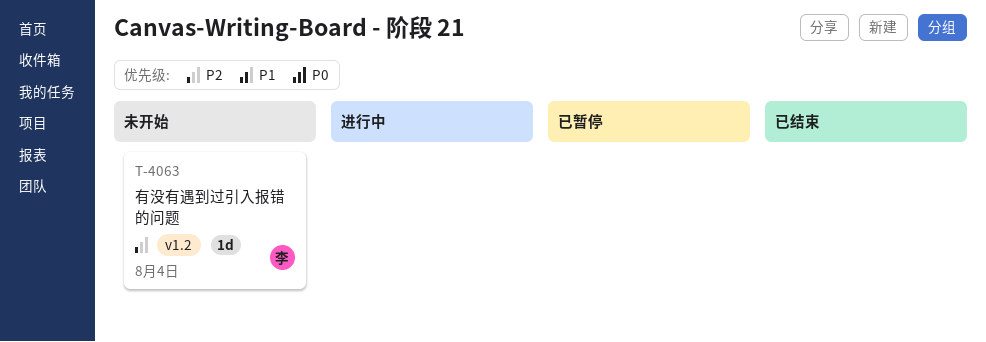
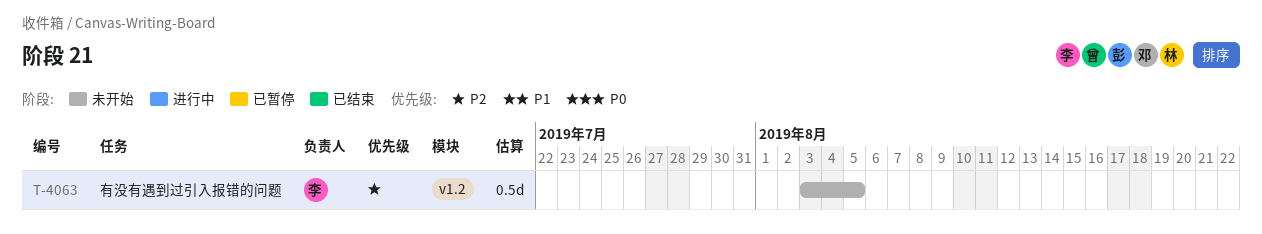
T-4063, estimate: 1d -> 0.5d
T-4063, due: Aug 4 -> Aug 5

